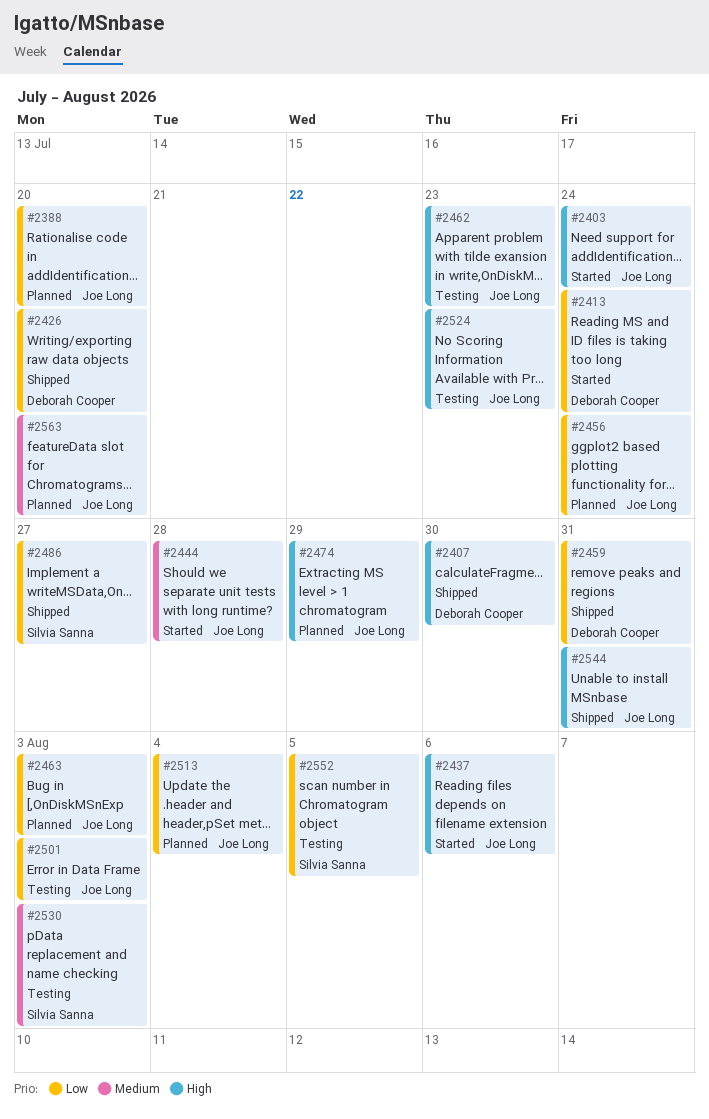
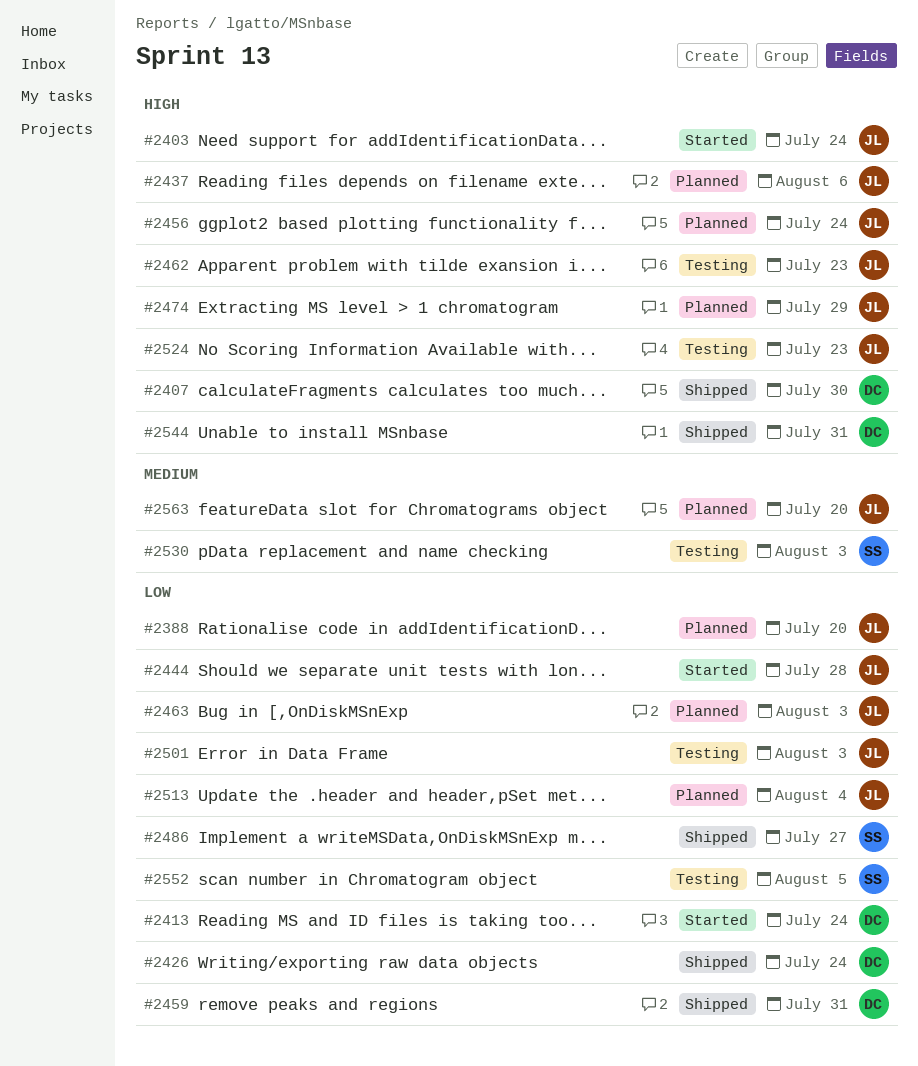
#2426, due: Jul 20 -> Jul 24
#2437, status: Started -> Planned
#2444, priority: Medium -> Low
#2456, priority: Low -> High
#2544, owner: Joe Long -> Deborah Cooper

